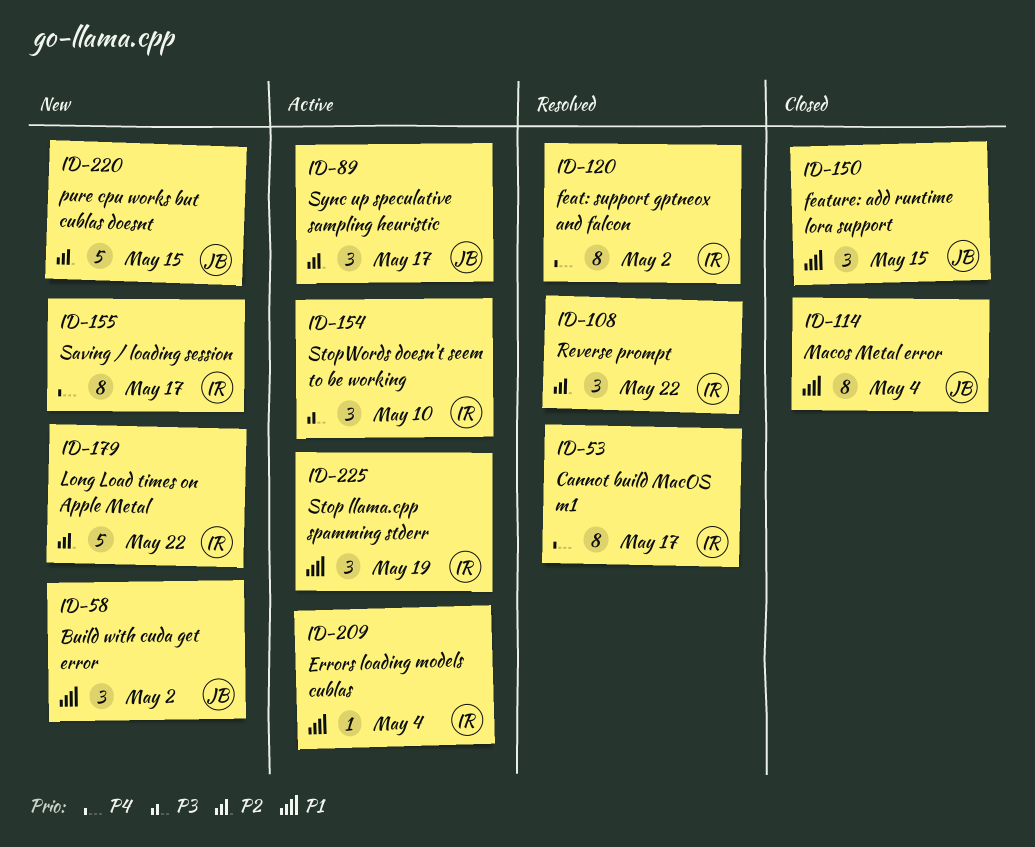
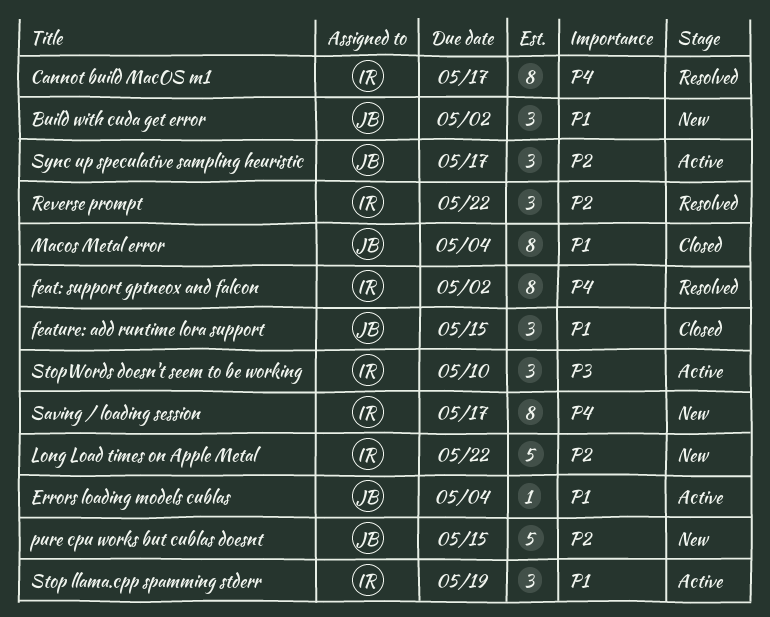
Errors loading models cublas, owner: IR -> JB

